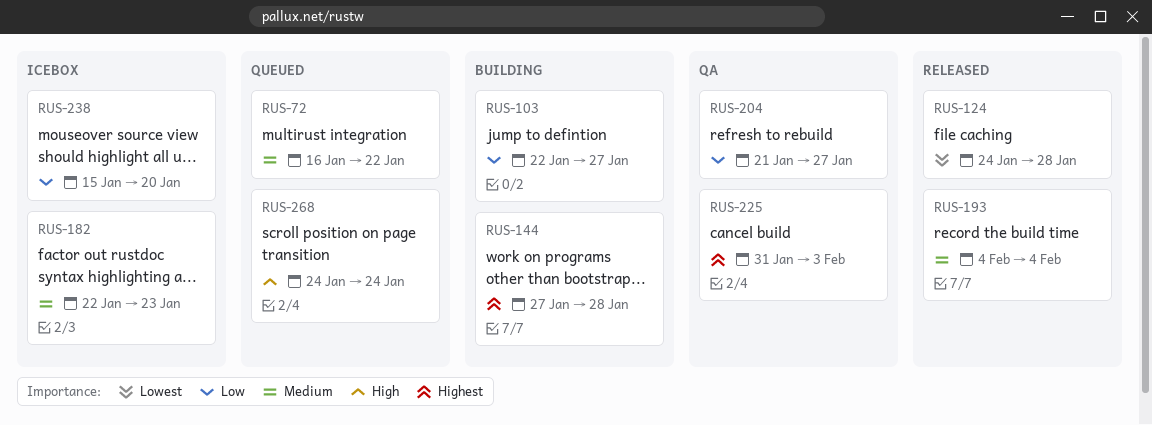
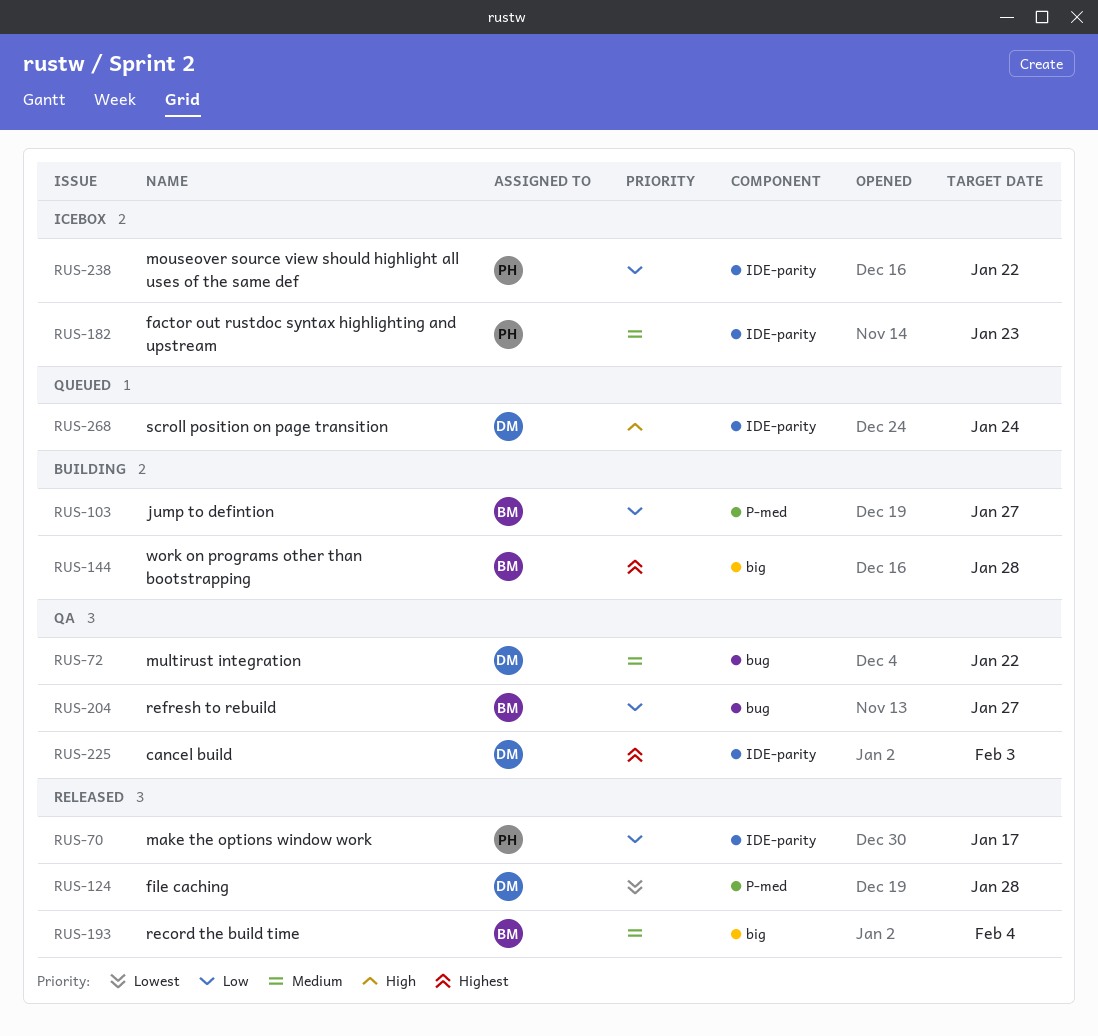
RUS-70: none -> present
RUS-72, status: Queued -> QA
RUS-238, due: Jan 20 -> Jan 22

